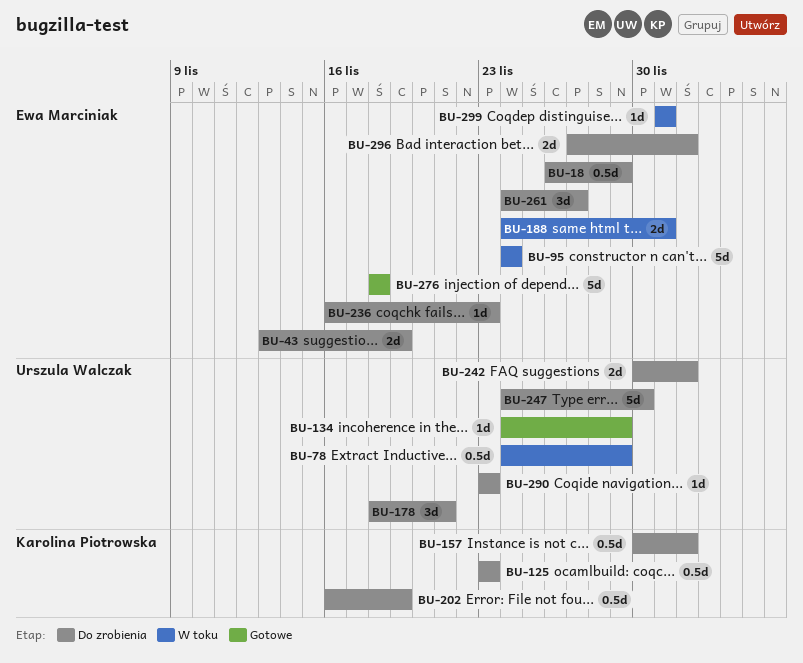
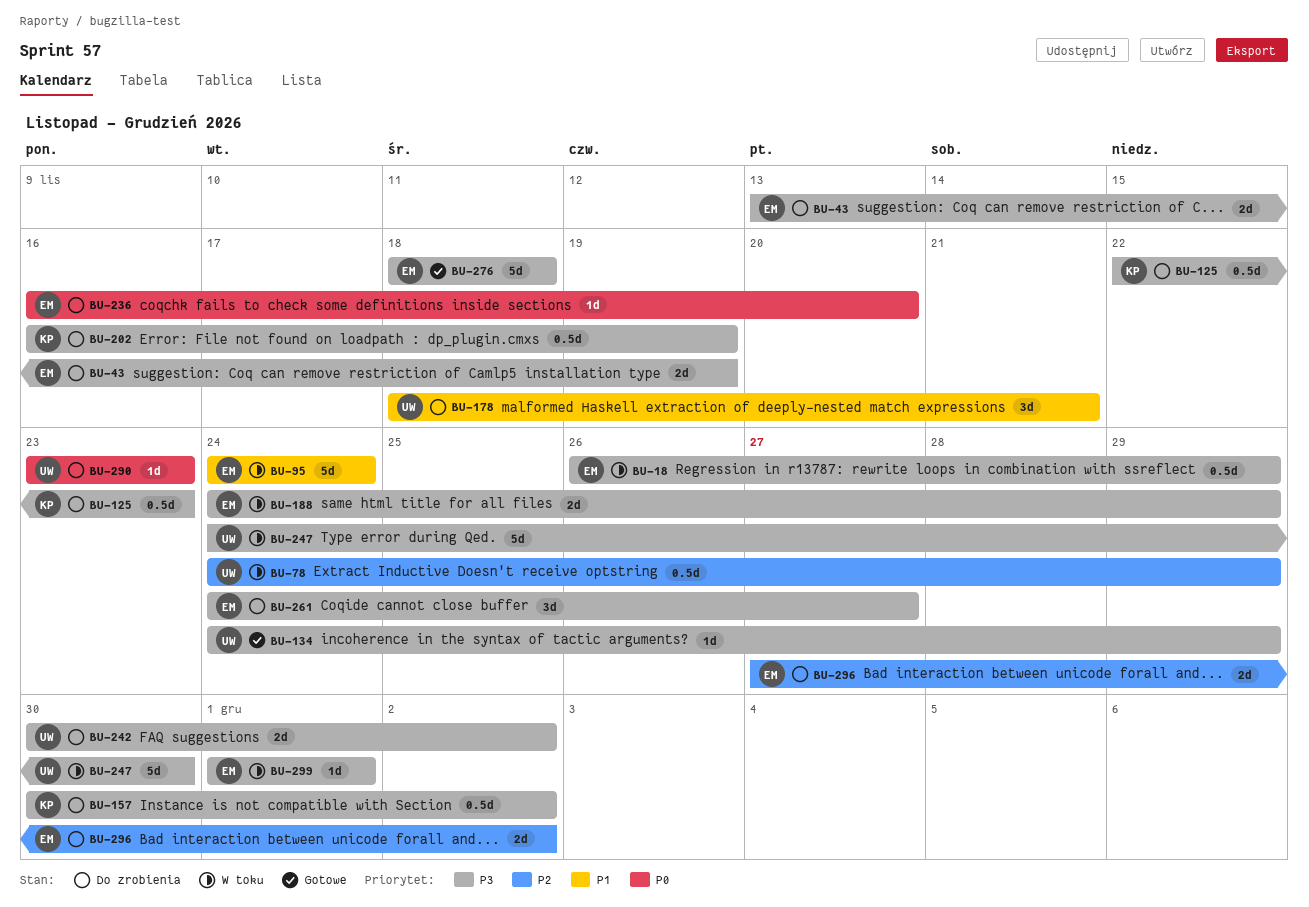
BU-18, status: Do zrobienia -> W toku
BU-125, start: Nov 23 -> Nov 22
BU-188, due: Dec 1 -> Nov 29
BU-236, due: Nov 23 -> Nov 20
BU-247, status: Do zrobienia -> W toku

